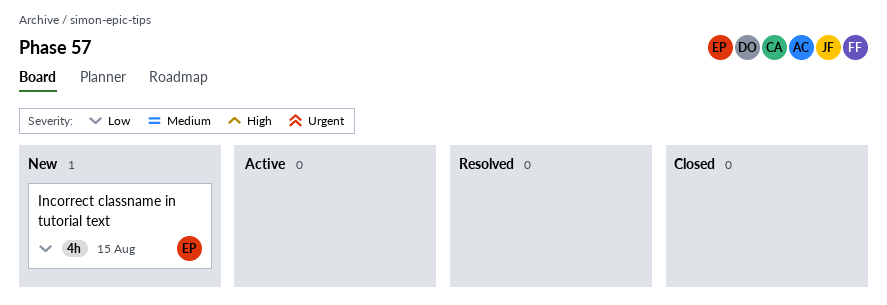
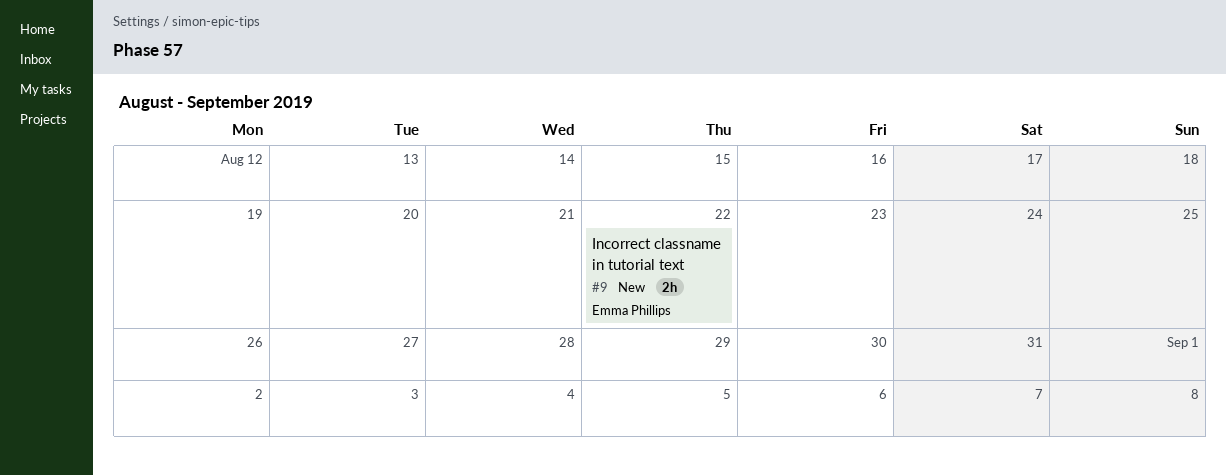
Incorrect classname in tutorial text, estimate: 4h -> 2h
Incorrect classname in tutorial text, due: Aug 15 -> Aug 22

